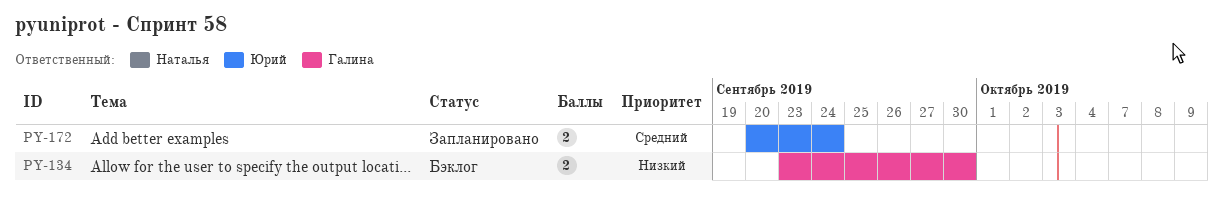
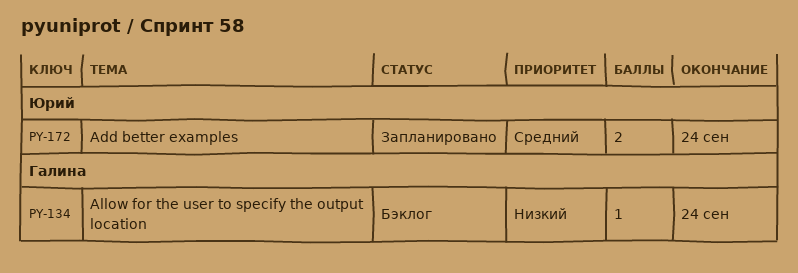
PY-134, estimate: 2 -> 1
PY-134, due: Sep 30 -> Sep 24

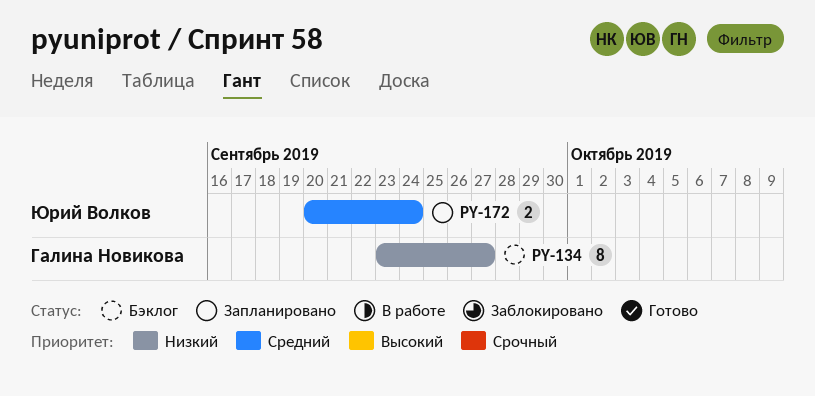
PY-134, estimate: 1 -> 8
PY-134, due: Sep 24 -> Sep 27

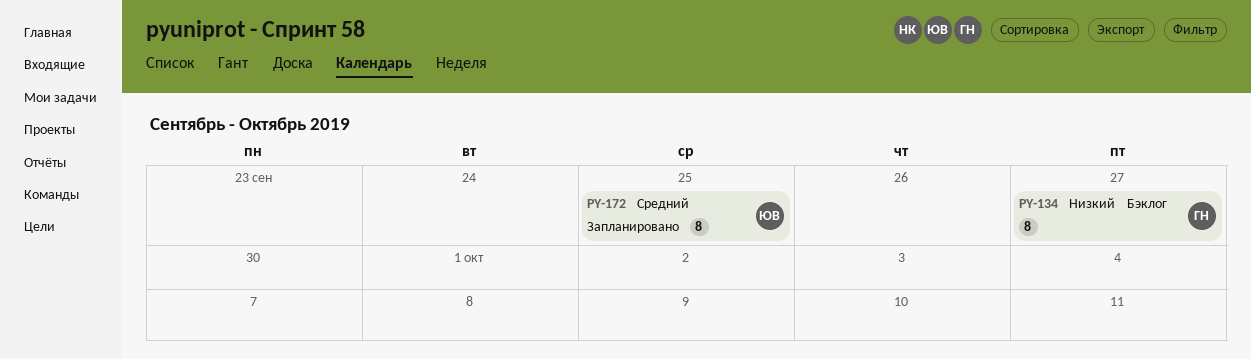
PY-172, estimate: 2 -> 8
PY-172, due: Sep 24 -> Sep 25

